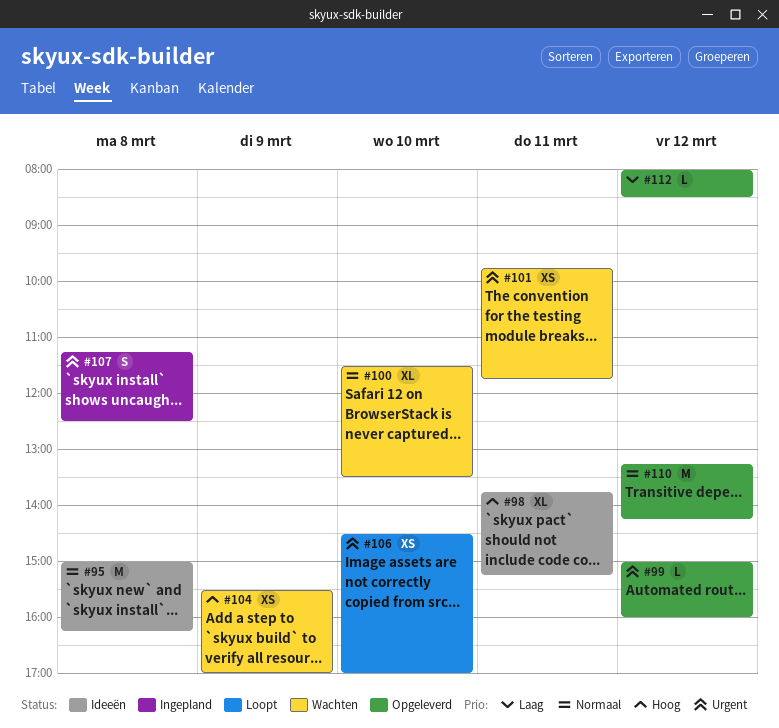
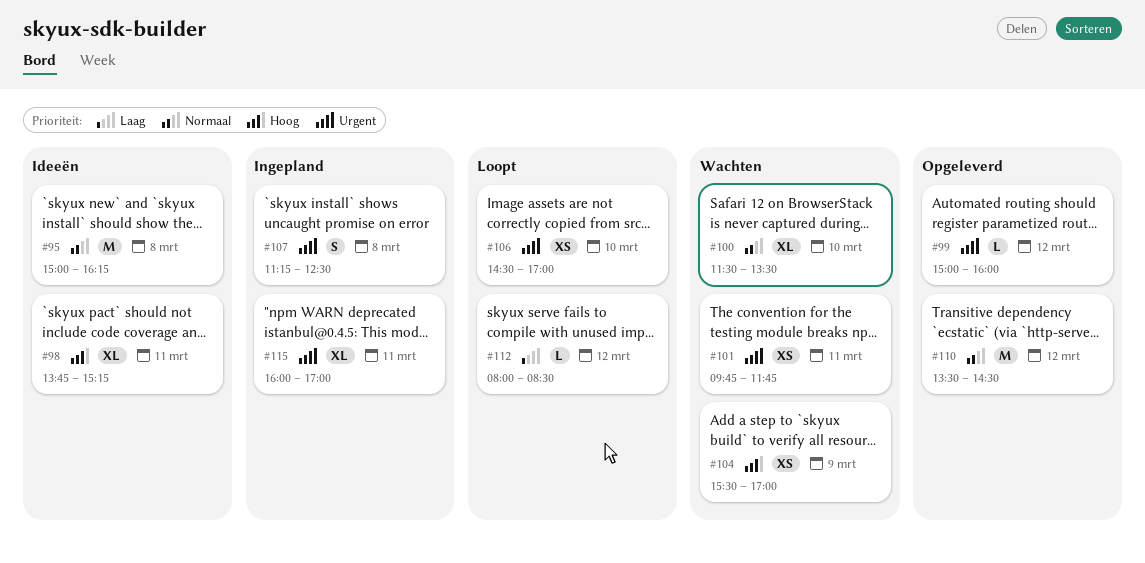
#110, begins: 13:15 -> 13:30
#110, ends: 14:15 -> 14:30
#112, status: Opgeleverd -> Loopt
#115: none -> present

